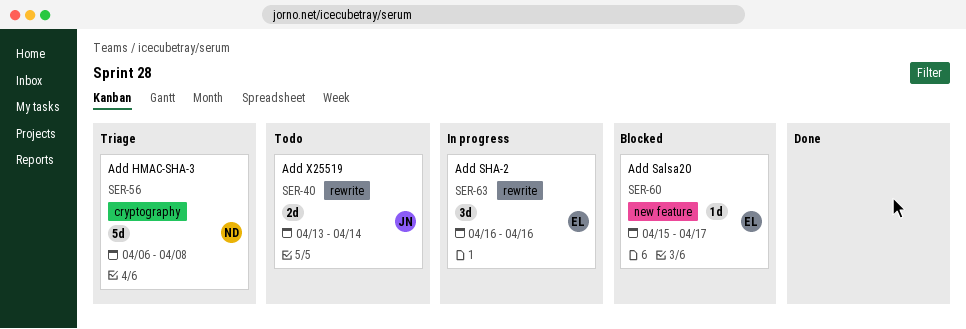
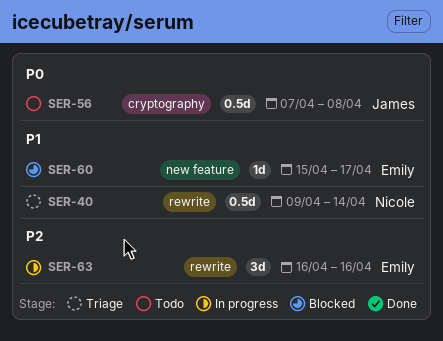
SER-40, status: Todo -> Triage
SER-40, owner: James -> Nicole
SER-40, estimate: 2d -> 0.5d
SER-40, start: Apr 13 -> Apr 9
SER-56, status: Triage -> Todo
SER-56, owner: Nicole -> James
SER-56, estimate: 5d -> 0.5d
SER-56, start: Apr 6 -> Apr 7

